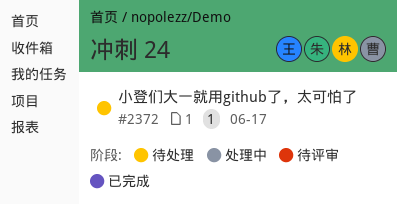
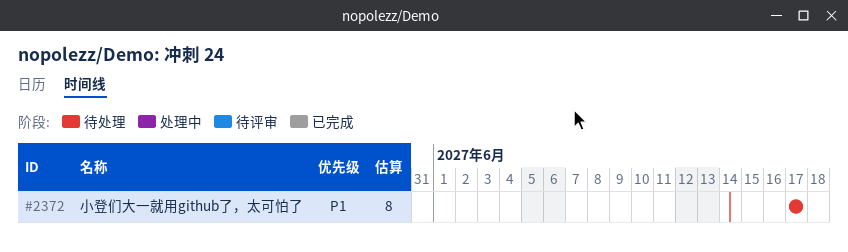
#2372, estimate: 1 -> 8

